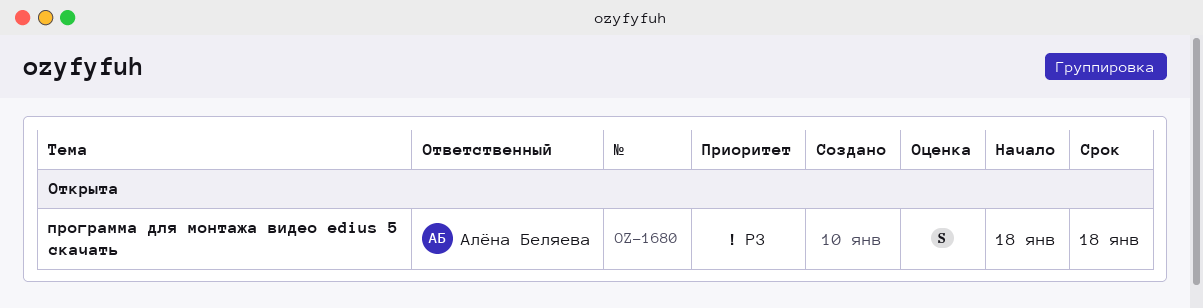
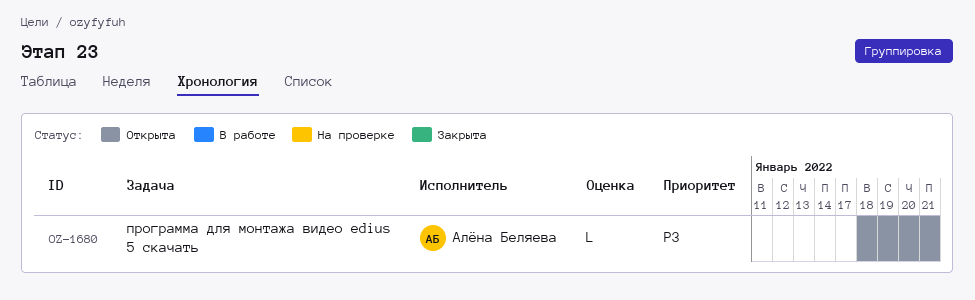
OZ-1680, estimate: S -> L
OZ-1680, due: Jan 18 -> Jan 21

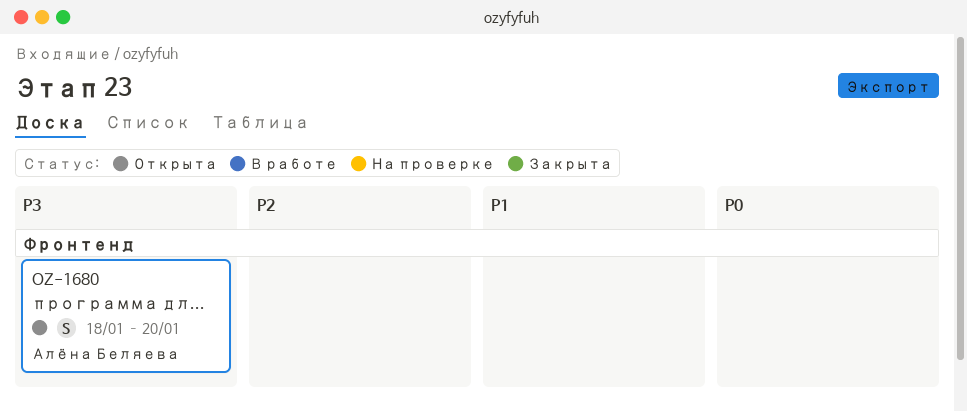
OZ-1680, estimate: L -> S
OZ-1680, due: Jan 21 -> Jan 20

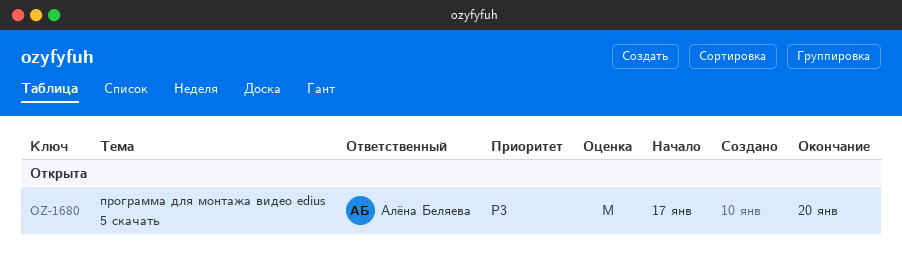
OZ-1680, estimate: S -> M
OZ-1680, start: Jan 18 -> Jan 17

